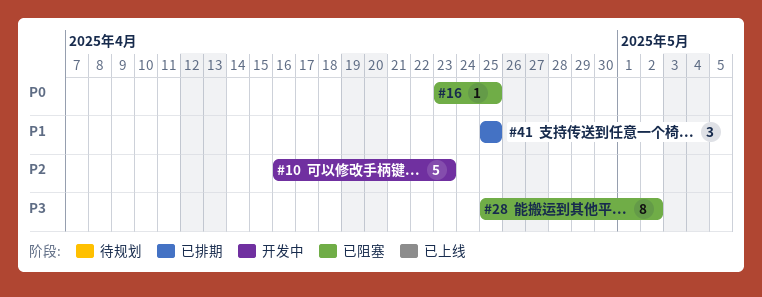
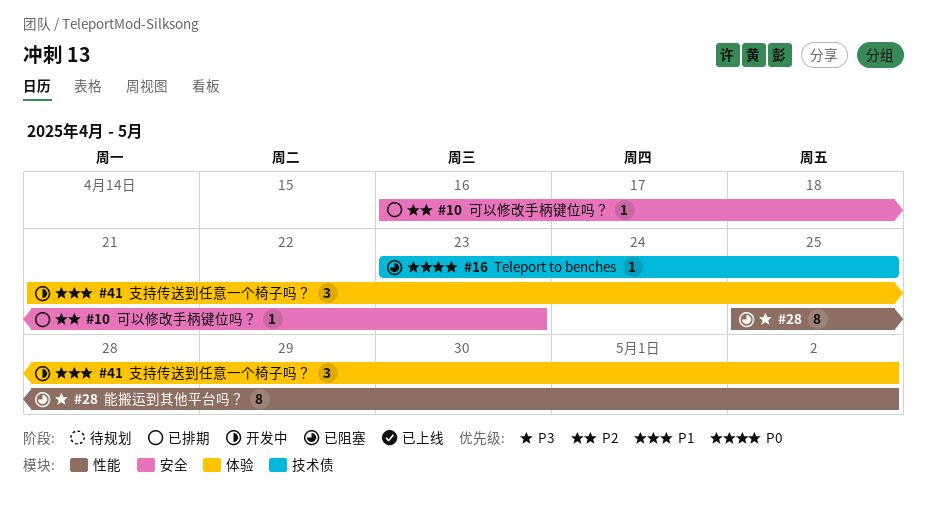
#10, status: 开发中 -> 已排期
#10, estimate: 5 -> 1
#41, status: 已排期 -> 开发中
#41, start: Apr 25 -> Apr 21
#41, due: Apr 25 -> May 2

